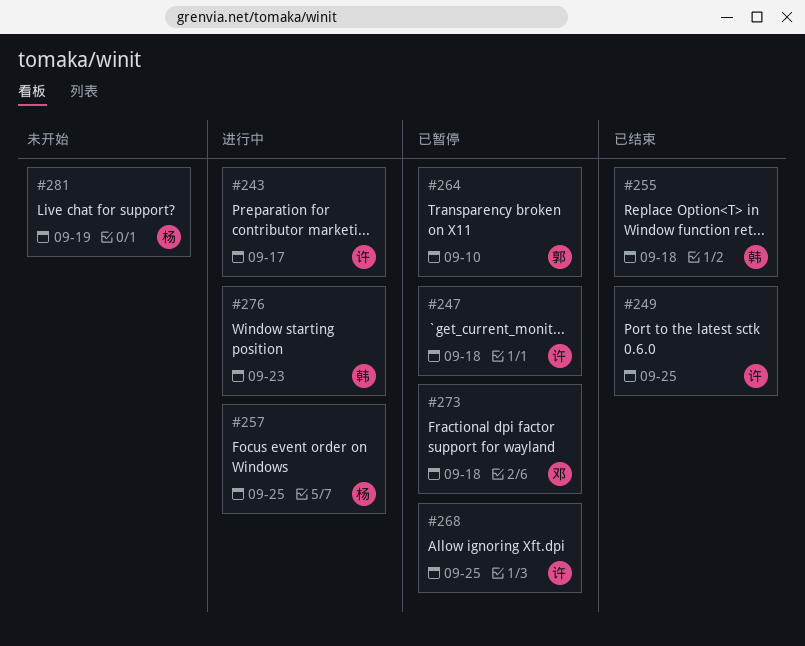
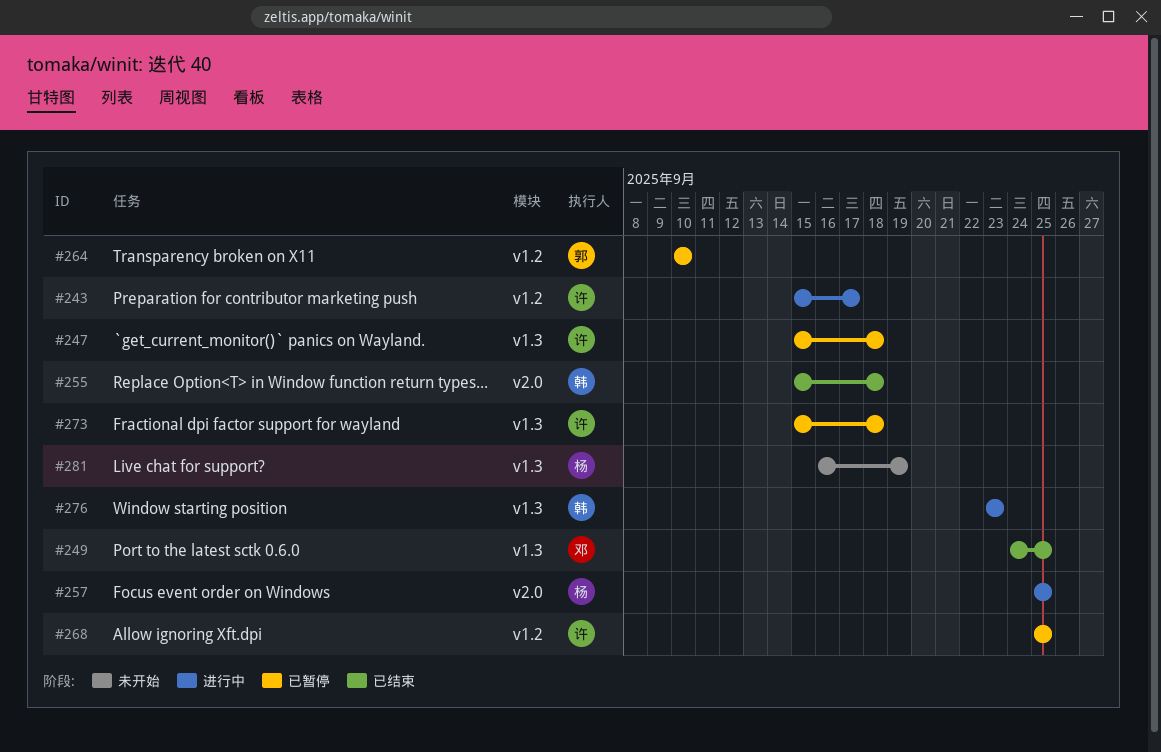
#249, owner: 许 -> 邓
#273, owner: 邓 -> 许

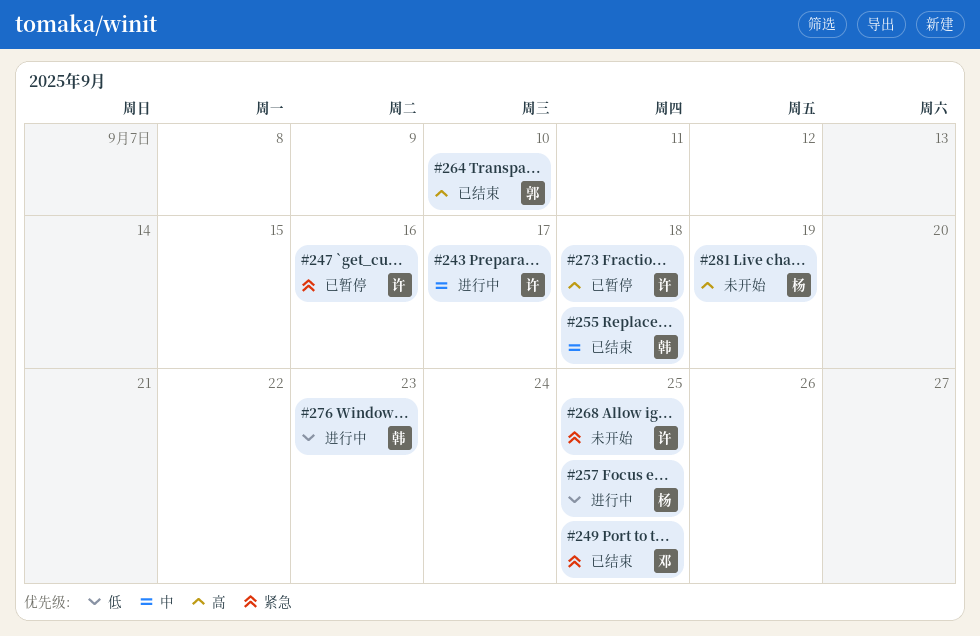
#247, due: Sep 18 -> Sep 16
#264, status: 已暂停 -> 已结束
#268, status: 已暂停 -> 未开始

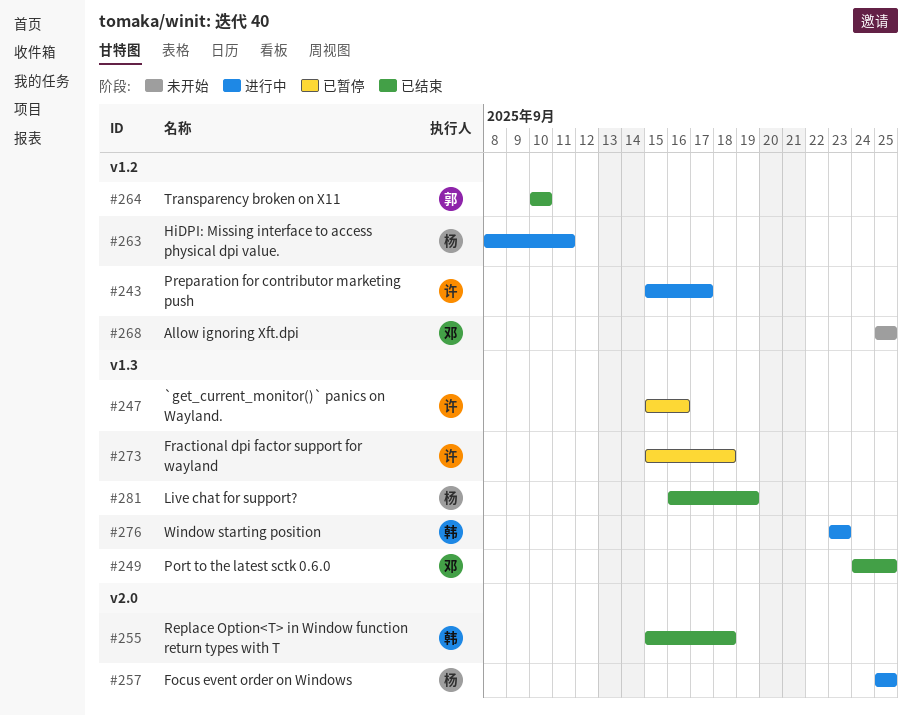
#263: none -> present
#268, owner: 许 -> 邓
#281, status: 未开始 -> 已结束

